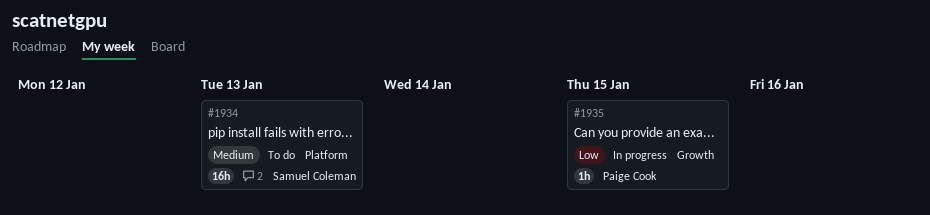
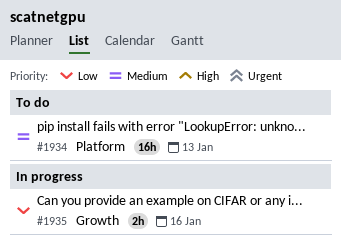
#1935, estimate: 1h -> 2h
#1935, due: Jan 15 -> Jan 16

